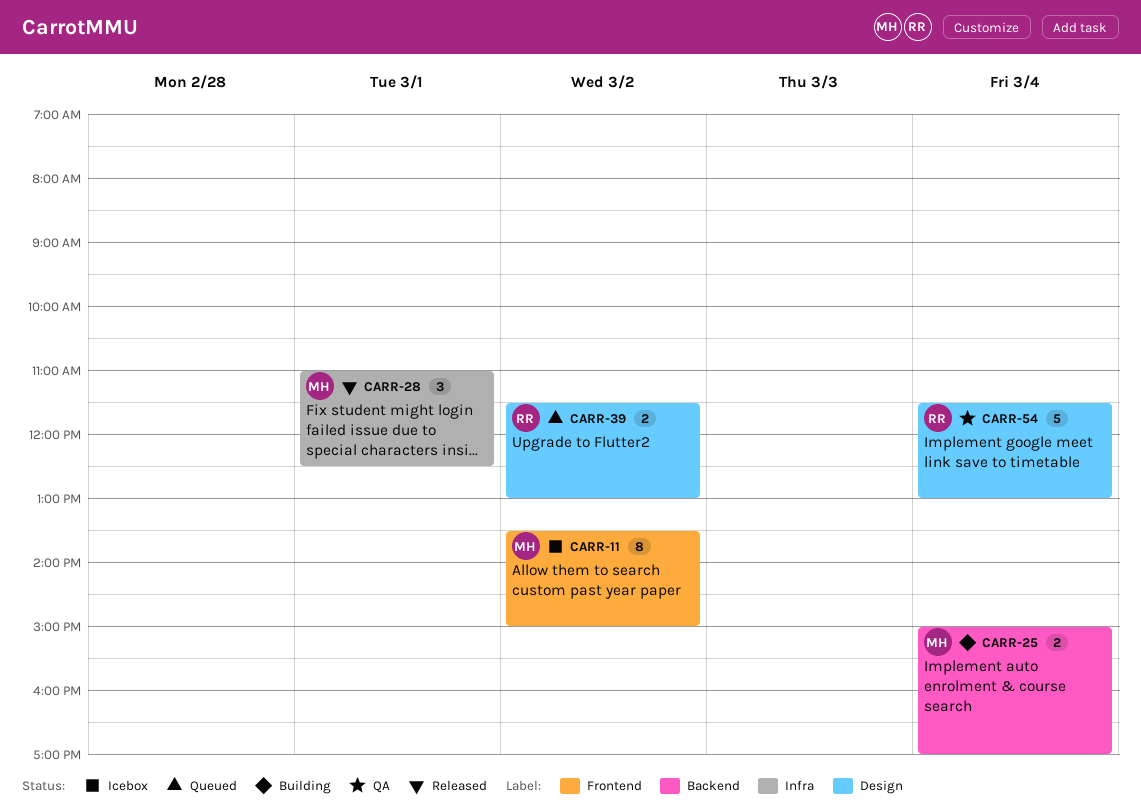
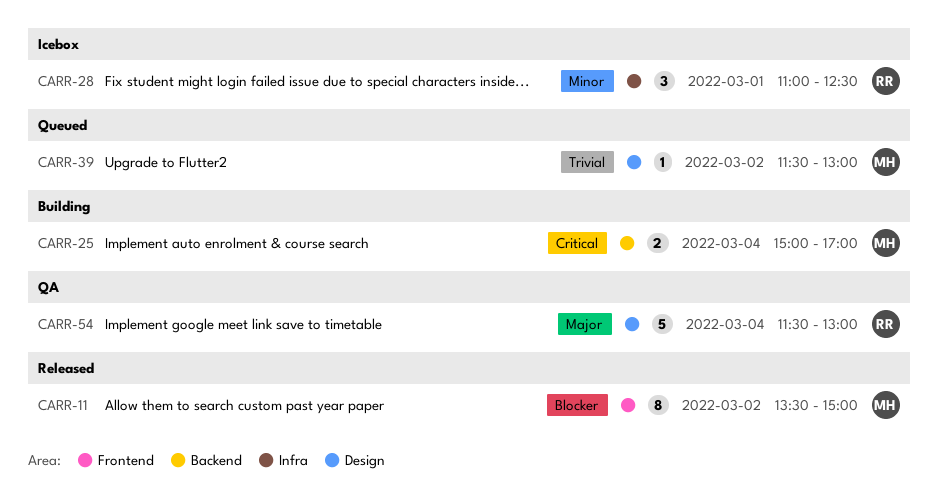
CARR-11, status: Icebox -> Released
CARR-28, status: Released -> Icebox
CARR-28, owner: MH -> RR
CARR-39, owner: RR -> MH
CARR-39, estimate: 2 -> 1

